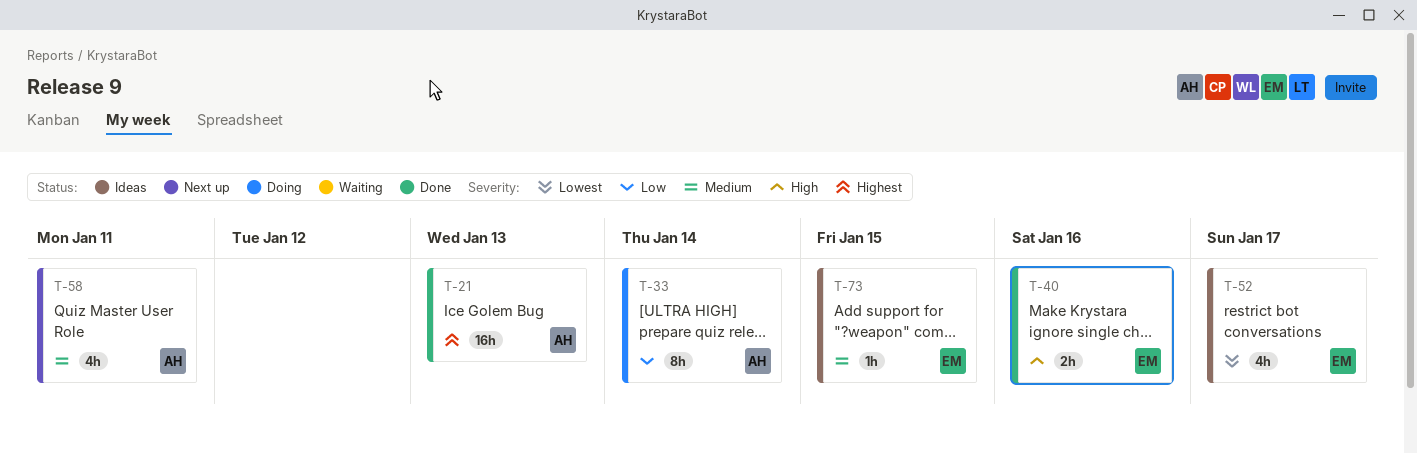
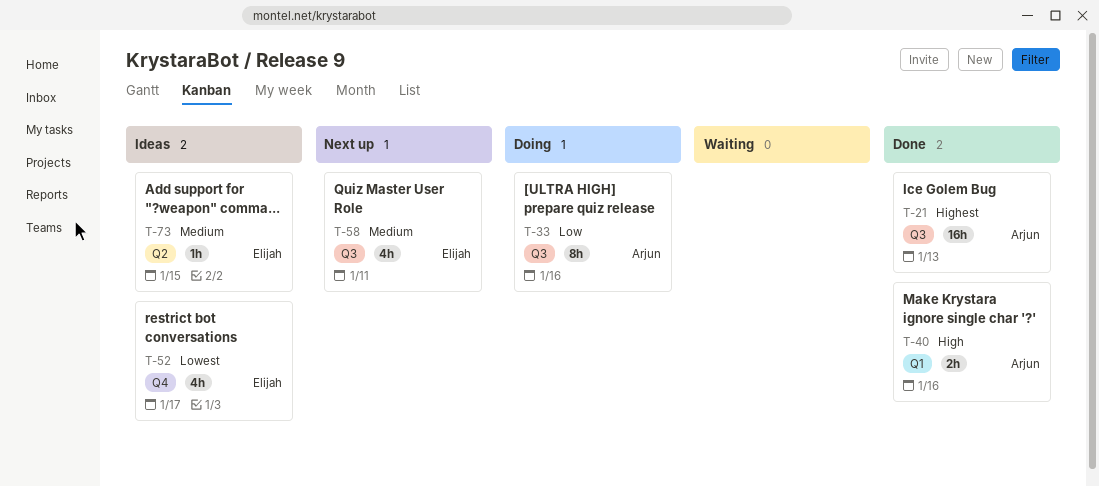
T-33, due: Jan 14 -> Jan 16
T-40, owner: Elijah -> Arjun
T-58, owner: Arjun -> Elijah

